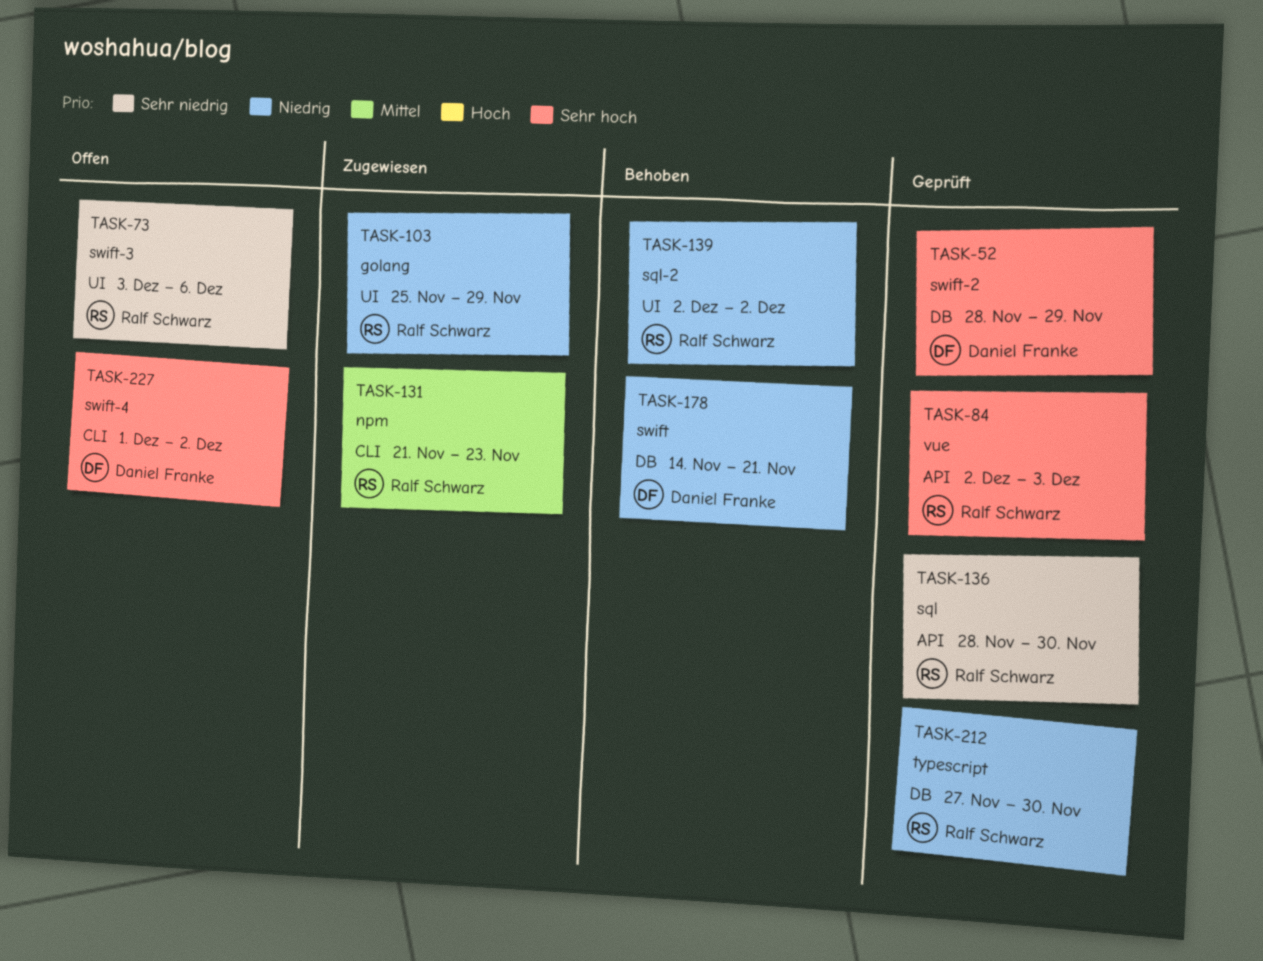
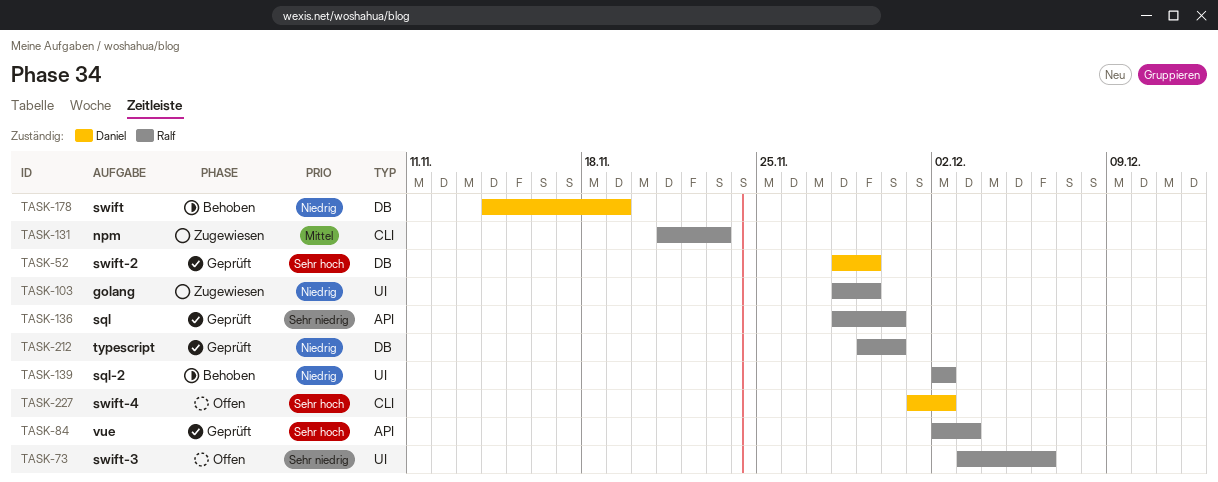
TASK-103, start: Nov 25 -> Nov 28
TASK-178, due: Nov 21 -> Nov 19
TASK-212, start: Nov 27 -> Nov 29

